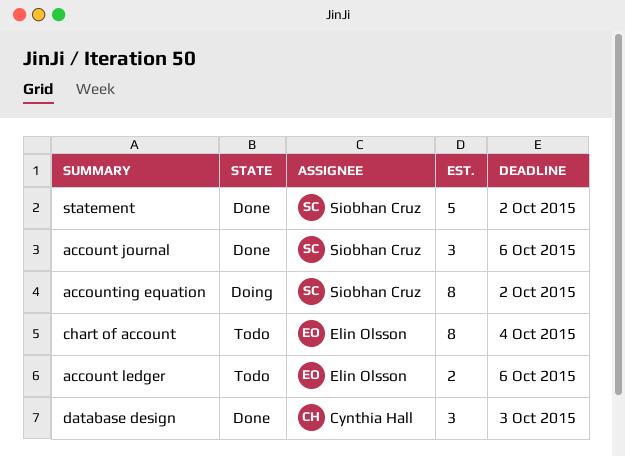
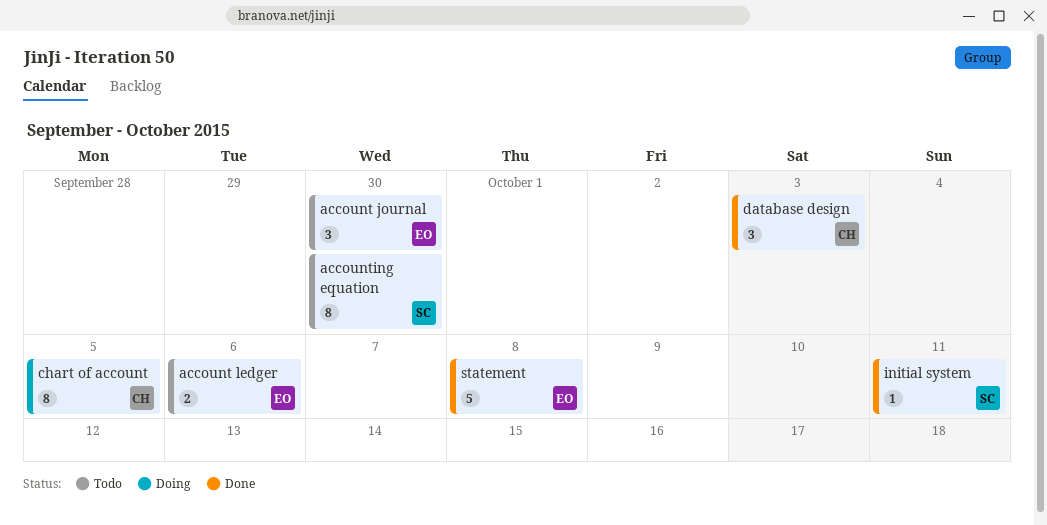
account journal, status: Done -> Todo
account journal, owner: Siobhan Cruz -> Elin Olsson
account journal, due: Oct 6 -> Sep 30
accounting equation, status: Doing -> Todo
accounting equation, due: Oct 2 -> Sep 30
chart of account, status: Todo -> Doing
chart of account, owner: Elin Olsson -> Cynthia Hall
chart of account, due: Oct 4 -> Oct 5
initial system: none -> present
statement, owner: Siobhan Cruz -> Elin Olsson
statement, due: Oct 2 -> Oct 8

